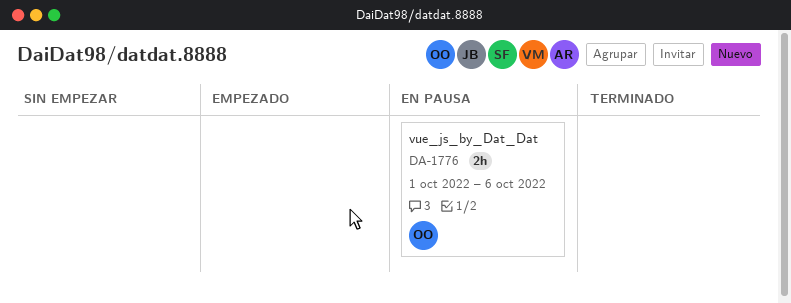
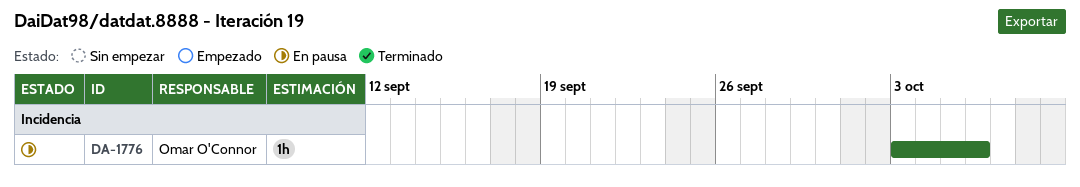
DA-1776, estimate: 2h -> 1h
DA-1776, start: Oct 1 -> Oct 3

